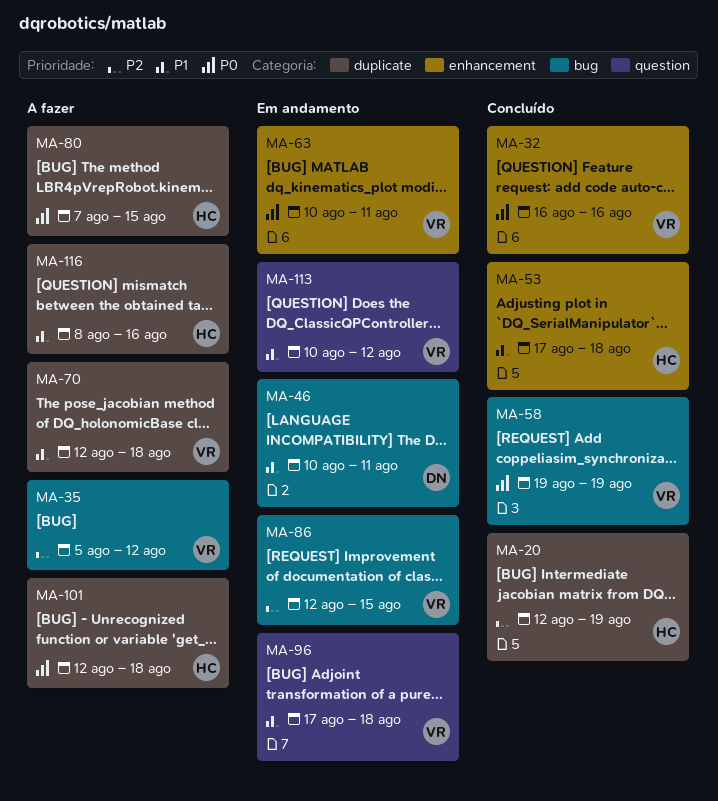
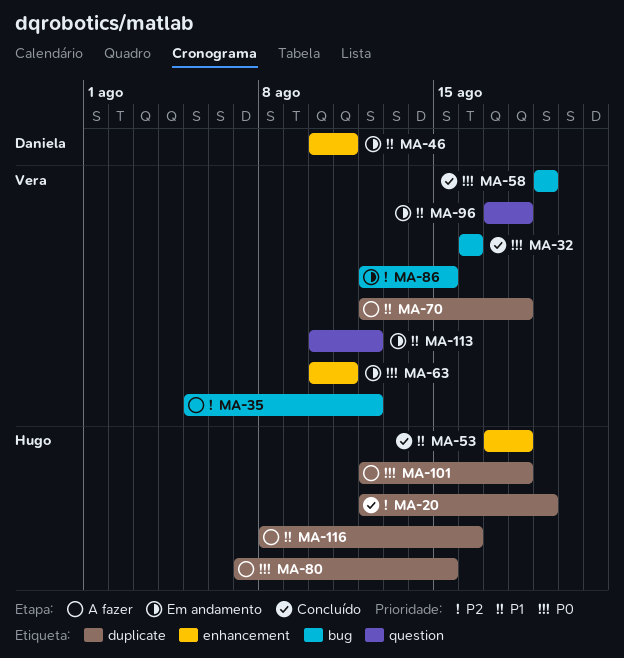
MA-32, label: enhancement -> bug
MA-46, label: bug -> enhancement

